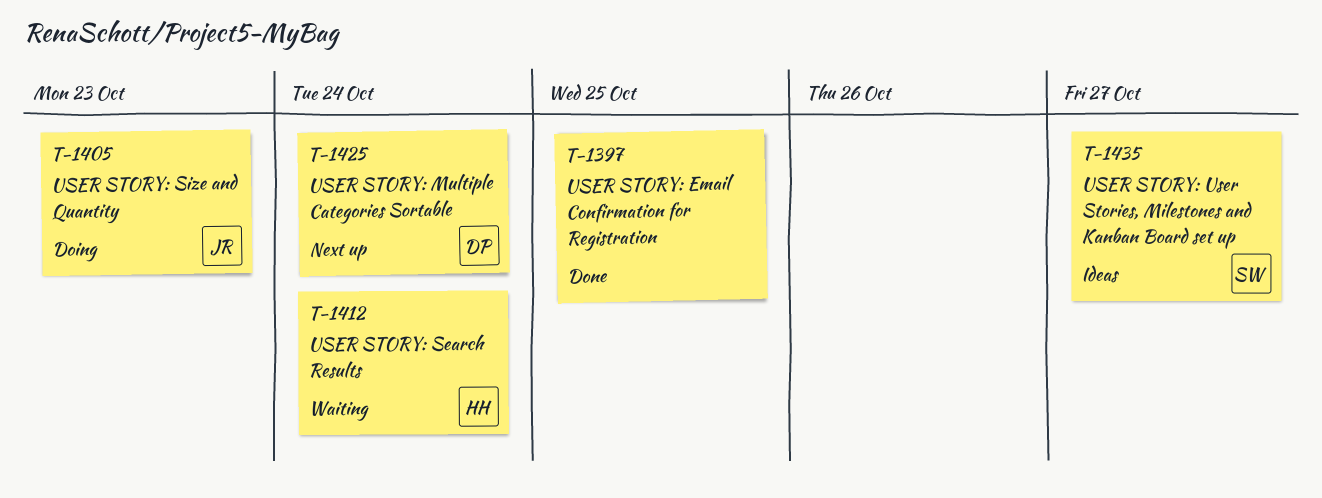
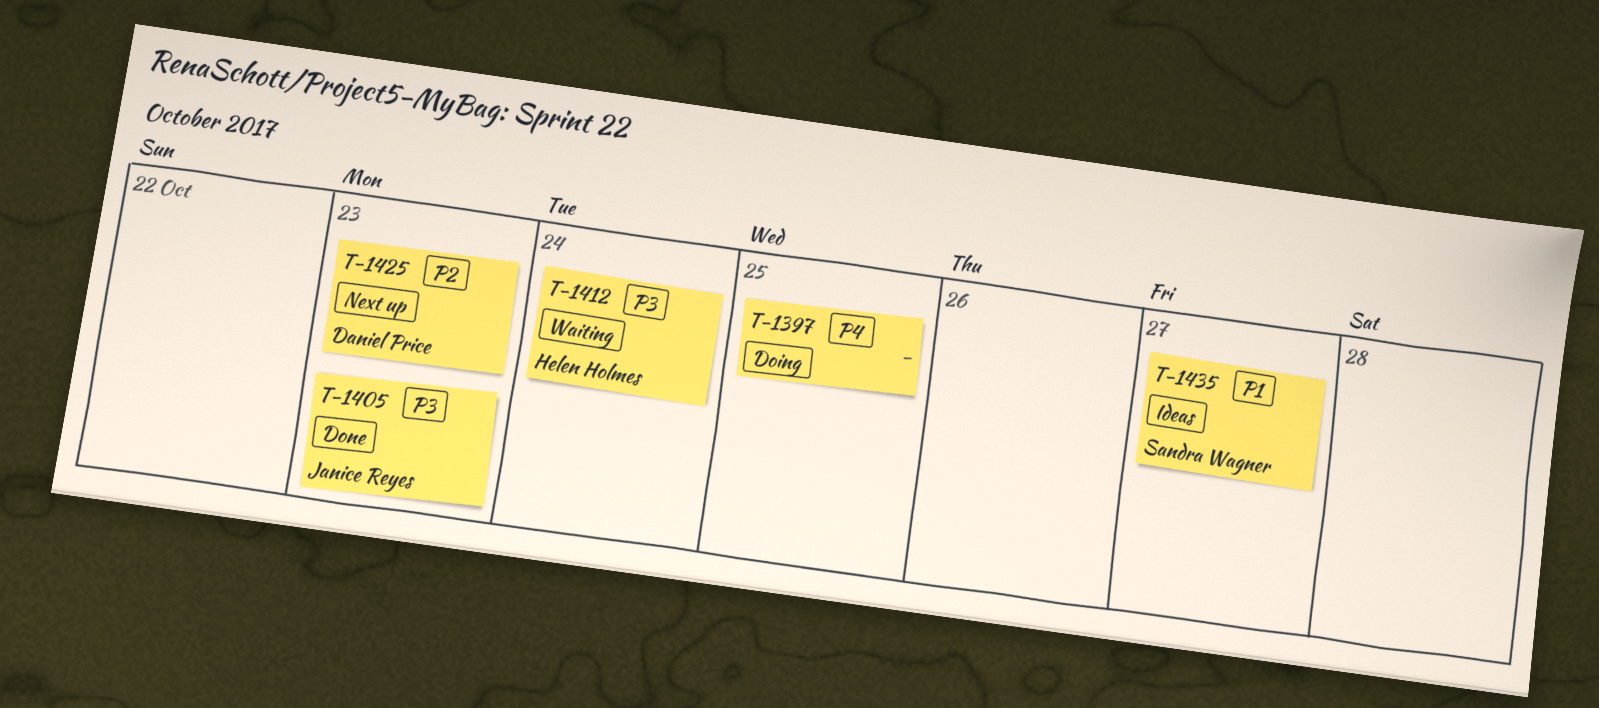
T-1397, status: Done -> Doing
T-1405, status: Doing -> Done
T-1425, due: Oct 24 -> Oct 23

